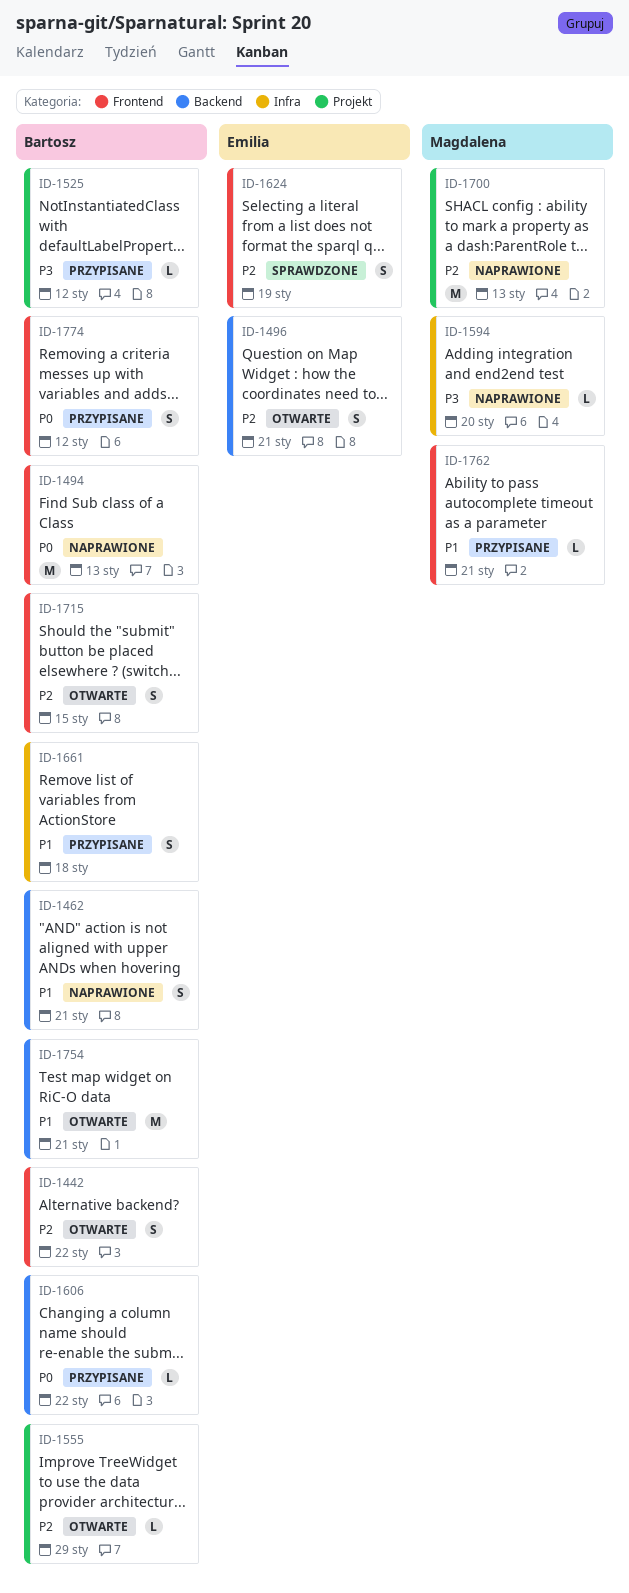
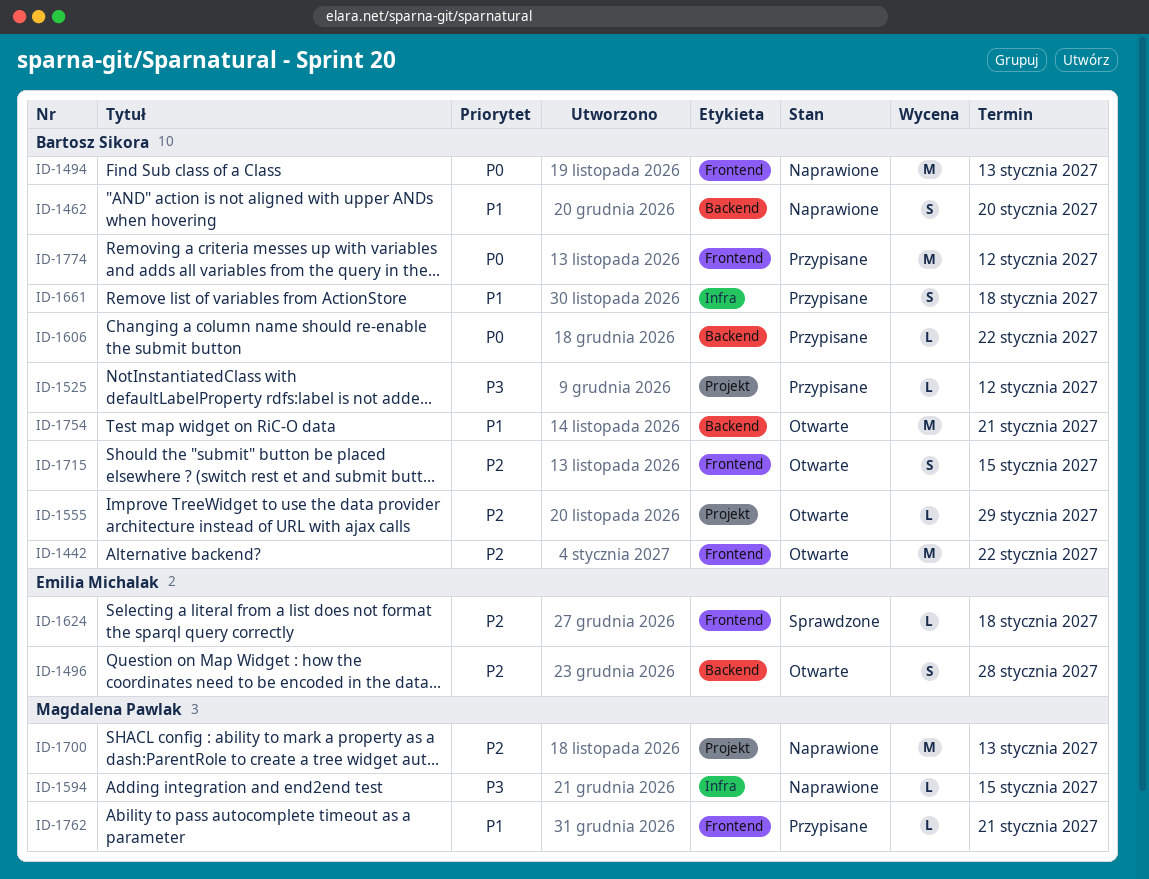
ID-1442, estimate: S -> M
ID-1462, due: Jan 21 -> Jan 20
ID-1496, due: Jan 21 -> Jan 28
ID-1594, due: Jan 20 -> Jan 15
ID-1624, estimate: S -> L
ID-1624, due: Jan 19 -> Jan 18
ID-1774, estimate: S -> M

